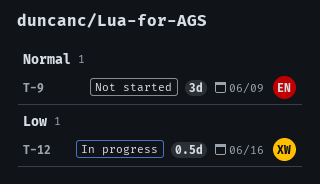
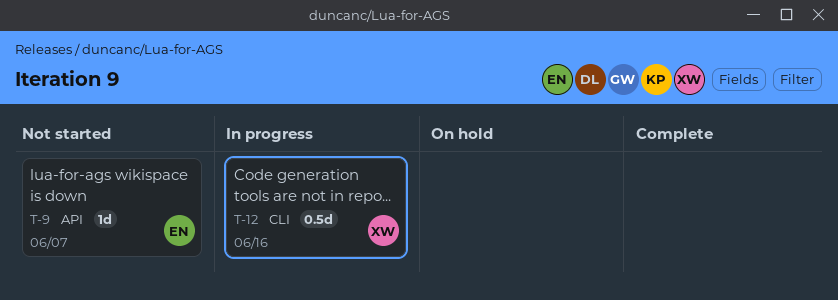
T-9, estimate: 3d -> 1d
T-9, due: Jun 9 -> Jun 7

